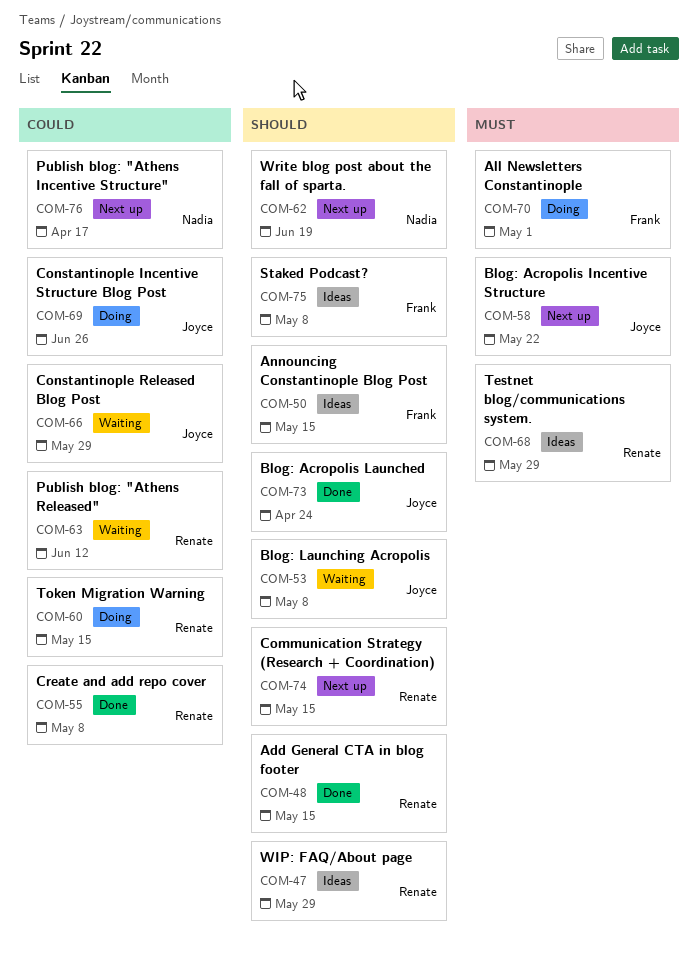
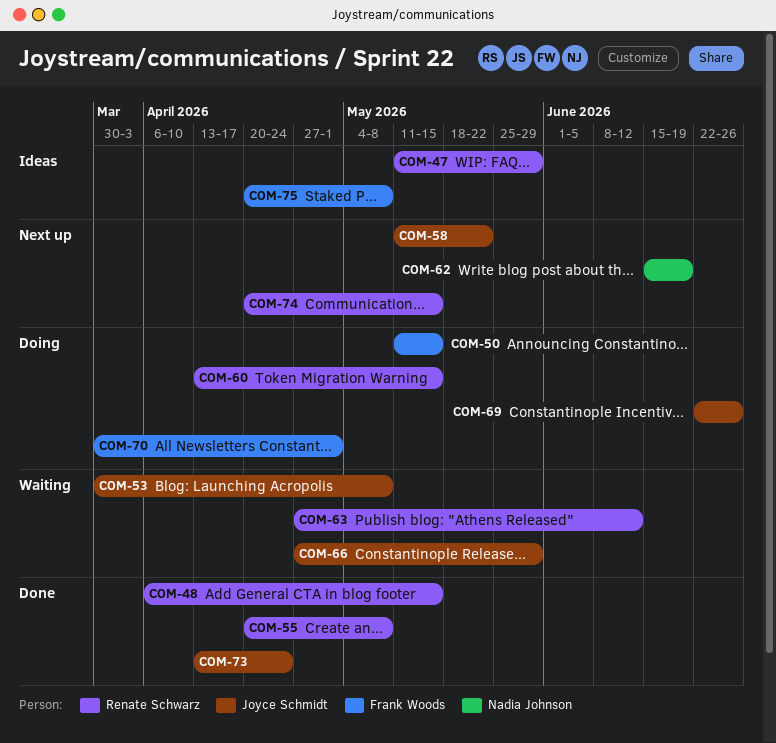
COM-50, status: Ideas -> Doing
COM-68: present -> none
COM-76: present -> none

